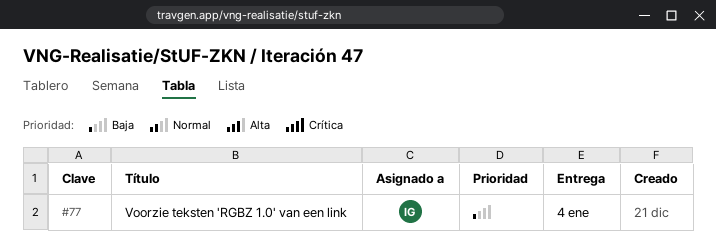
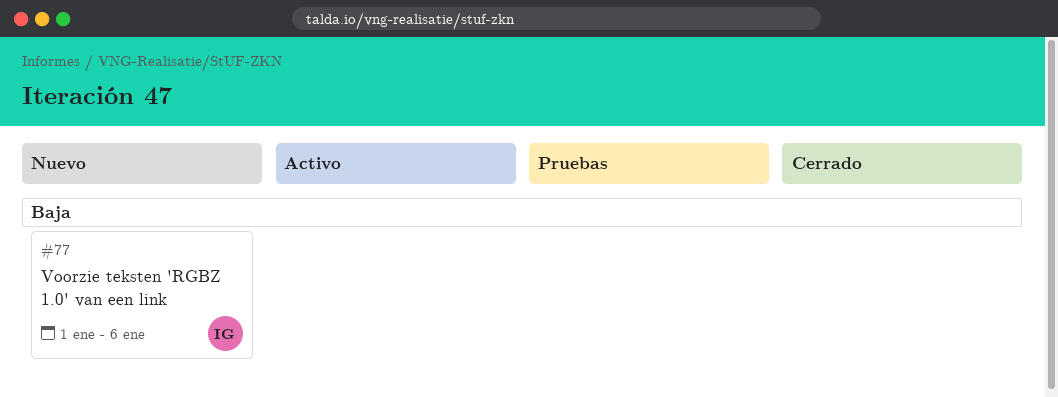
#77, due: Jan 4 -> Jan 6

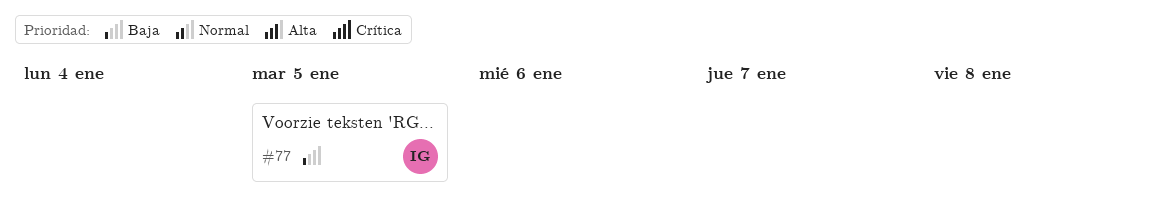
#77, due: Jan 6 -> Jan 5

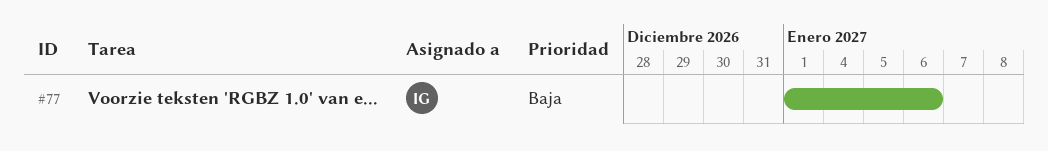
#77, due: Jan 5 -> Jan 6

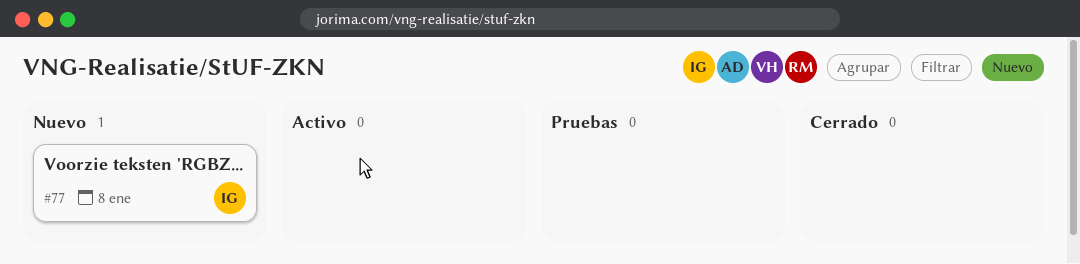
#77, due: Jan 6 -> Jan 8

